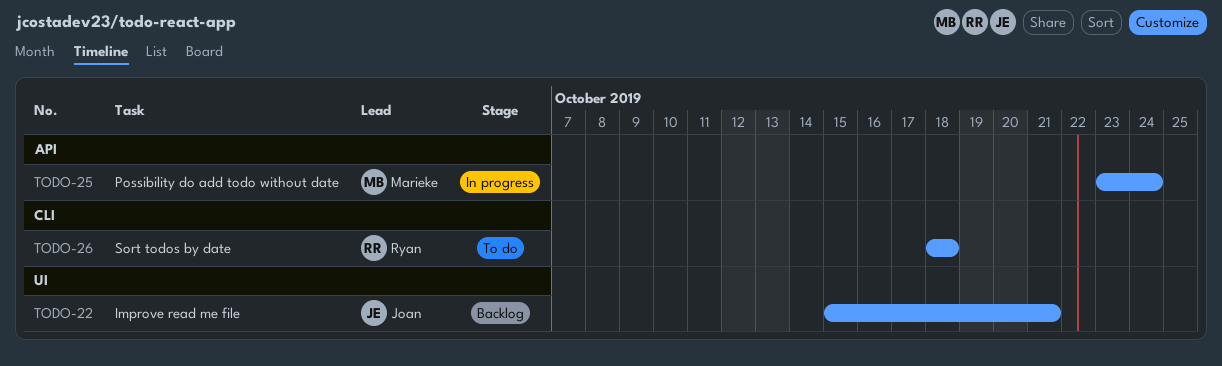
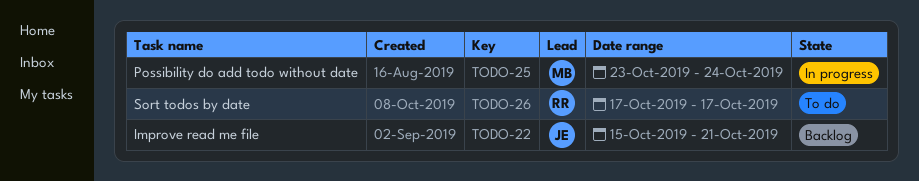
TODO-26, start: Oct 18 -> Oct 17
TODO-26, due: Oct 18 -> Oct 17

